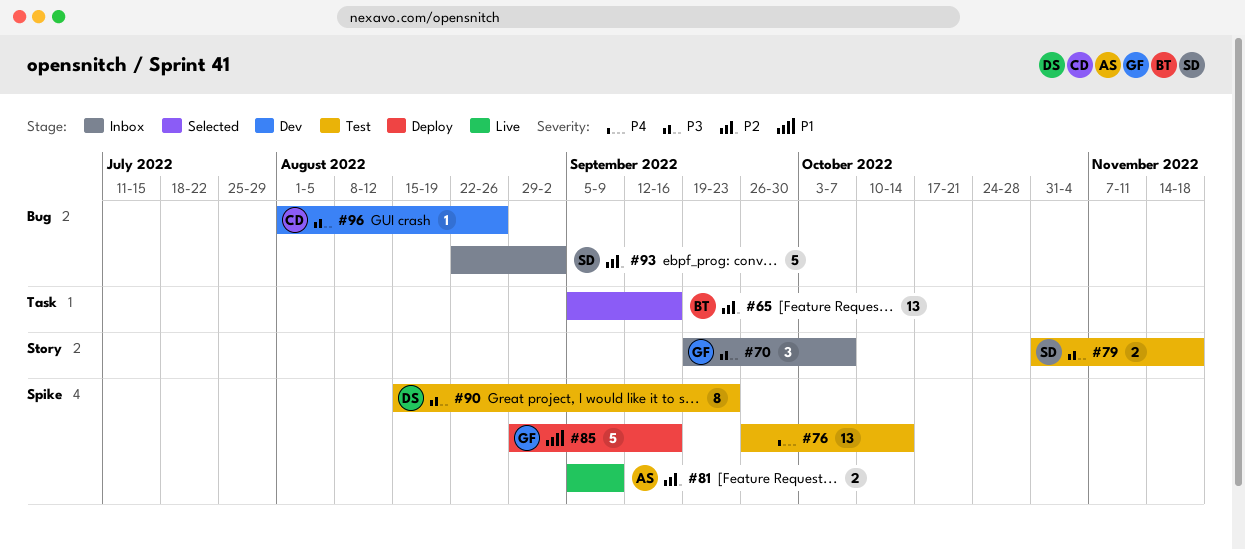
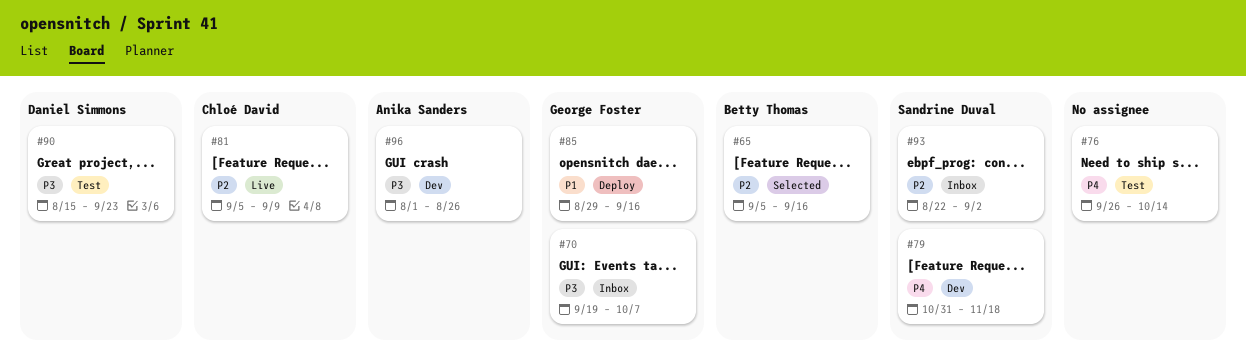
#79, status: Test -> Dev
#79, priority: P3 -> P4
#81, owner: Anika Sanders -> Chloé David
#96, owner: Chloé David -> Anika Sanders

